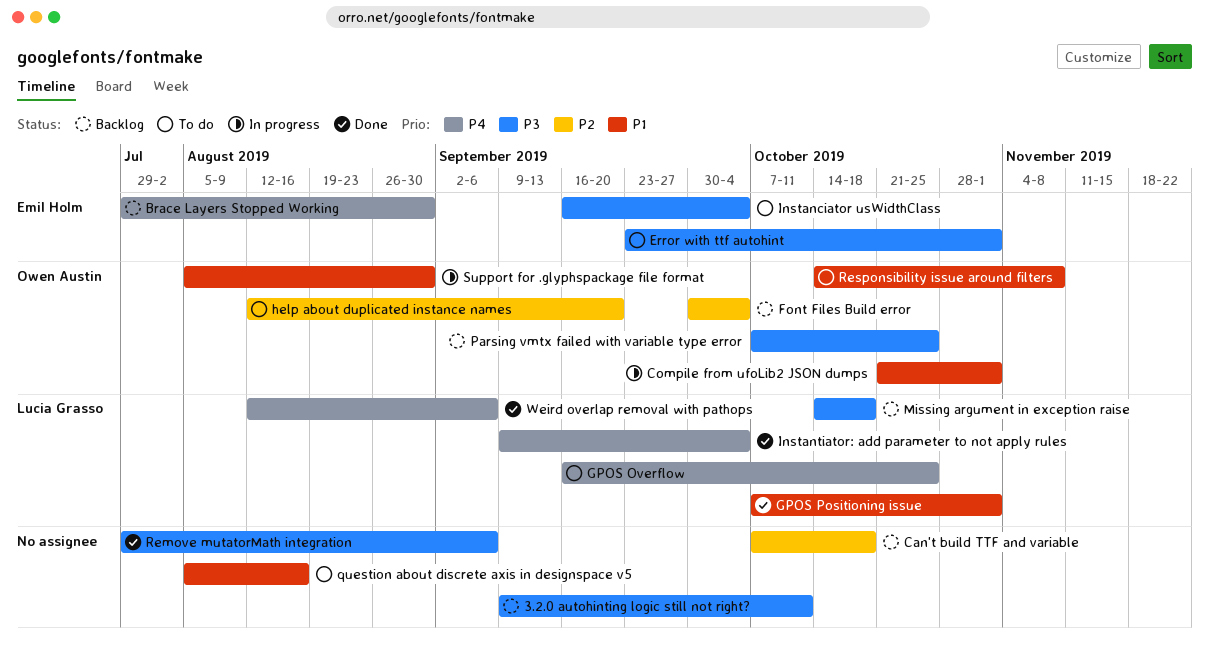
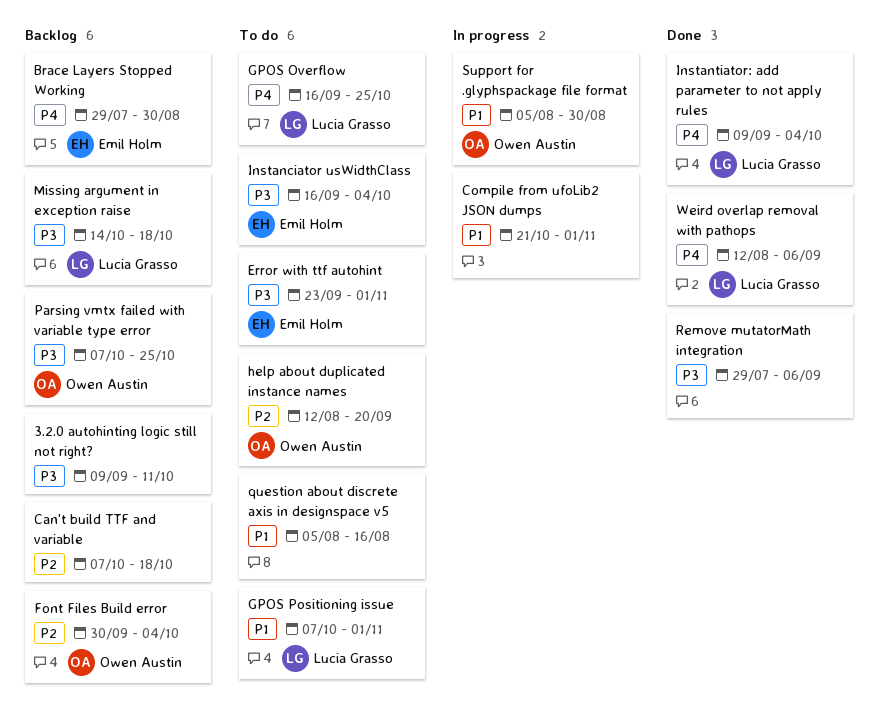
Compile from ufoLib2 JSON dumps, owner: Owen Austin -> none
GPOS Positioning issue, status: Done -> To do
Responsibility issue around filters: present -> none

